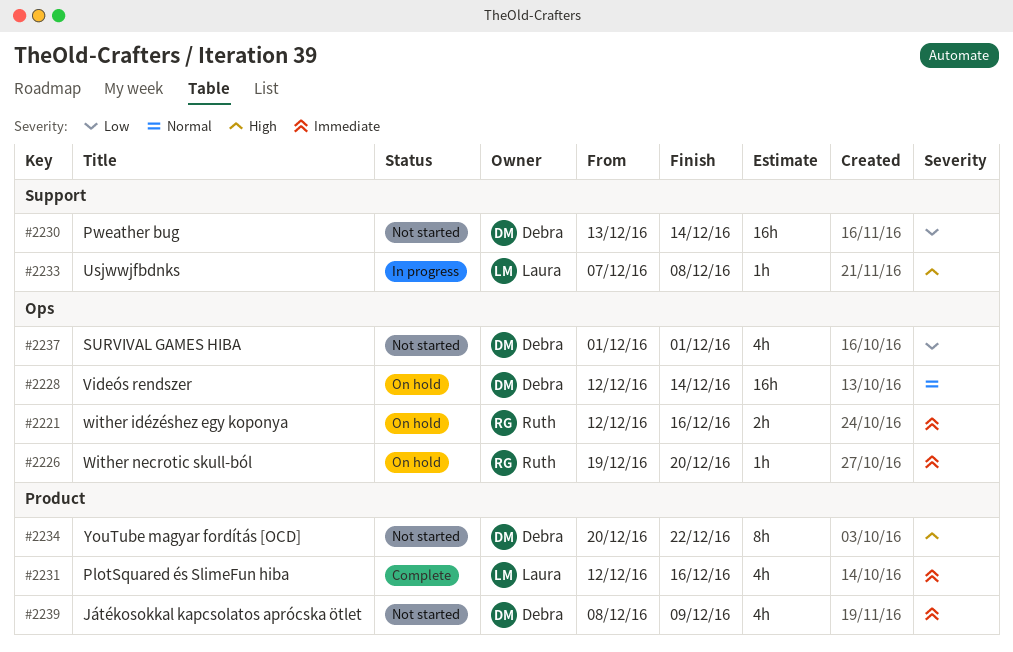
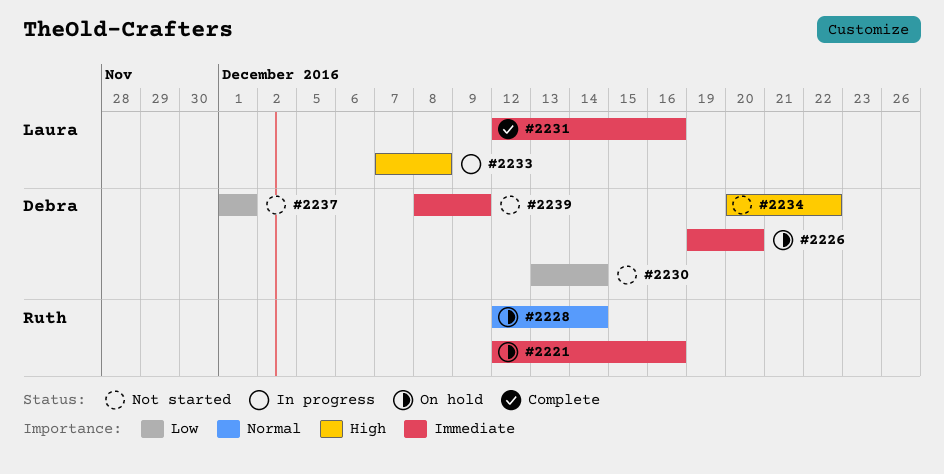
#2226, owner: Ruth -> Debra
#2228, owner: Debra -> Ruth

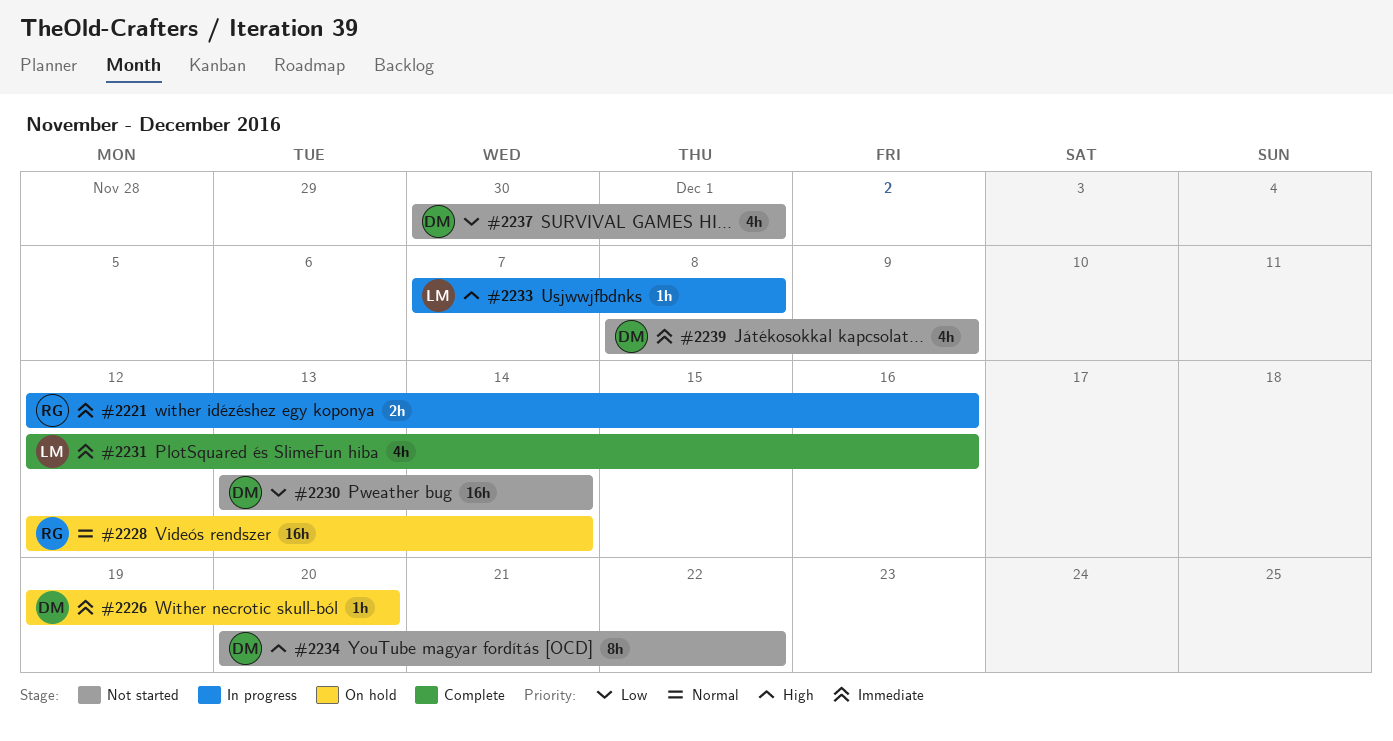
#2221, status: On hold -> In progress
#2237, start: Dec 1 -> Nov 30

